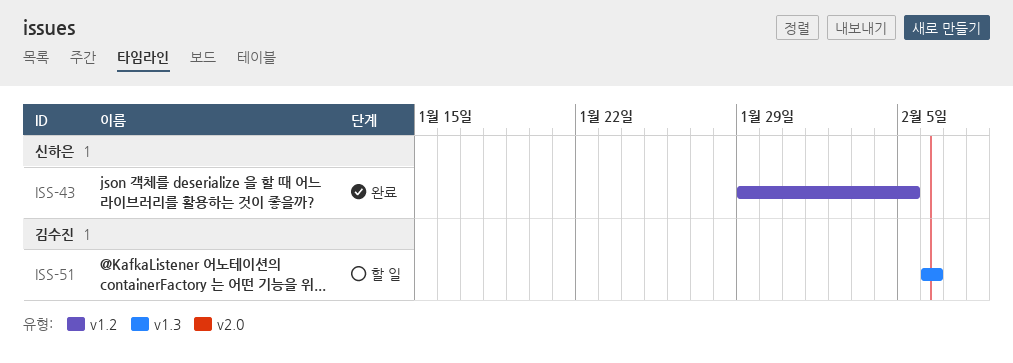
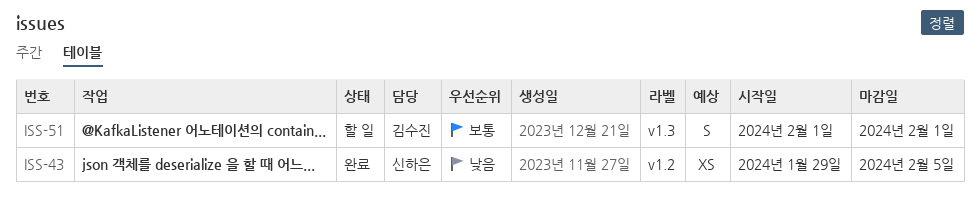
ISS-51, start: Feb 6 -> Feb 1
ISS-51, due: Feb 6 -> Feb 1

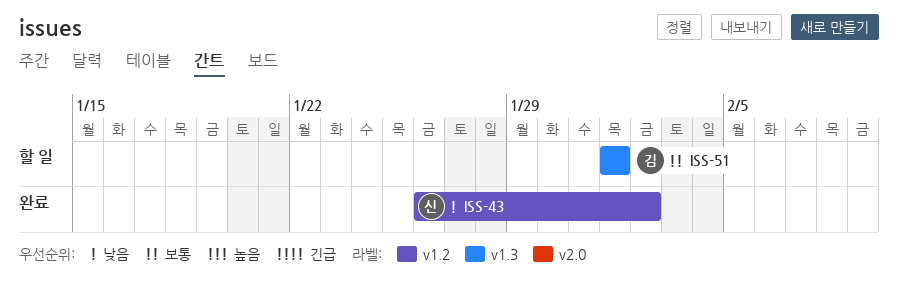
ISS-43, start: Jan 29 -> Jan 26
ISS-43, due: Feb 5 -> Feb 2

